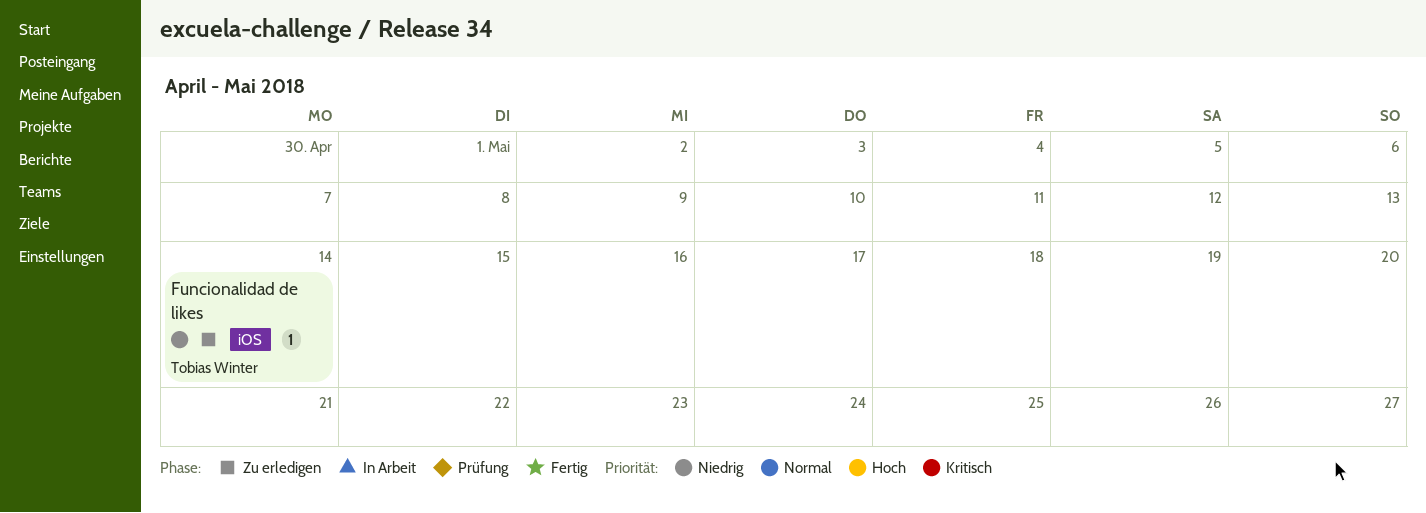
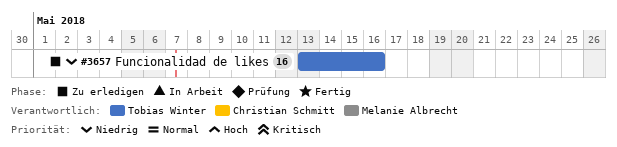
Funcionalidad de likes, estimate: 1 -> 16
Funcionalidad de likes, due: May 14 -> May 16

